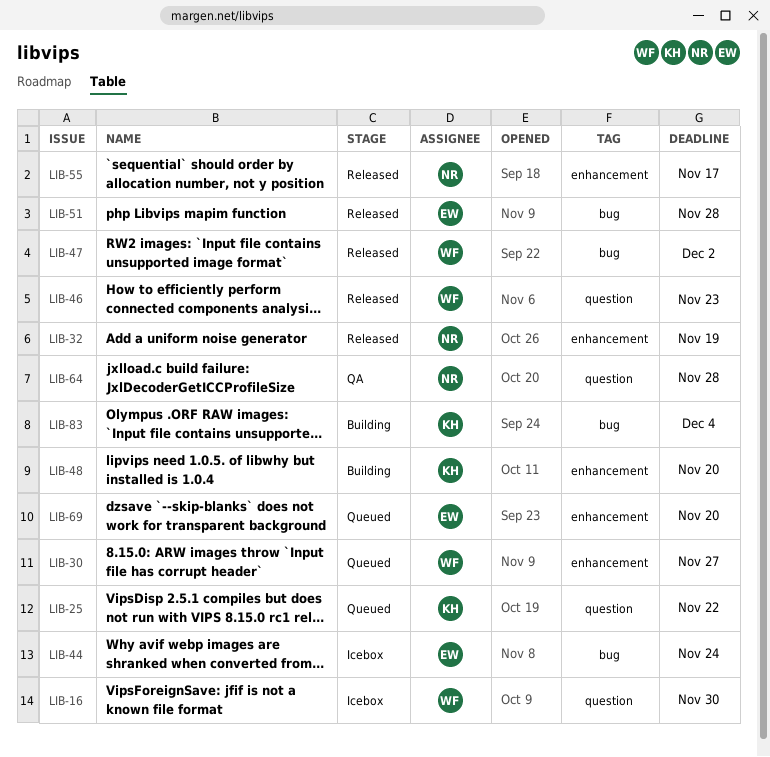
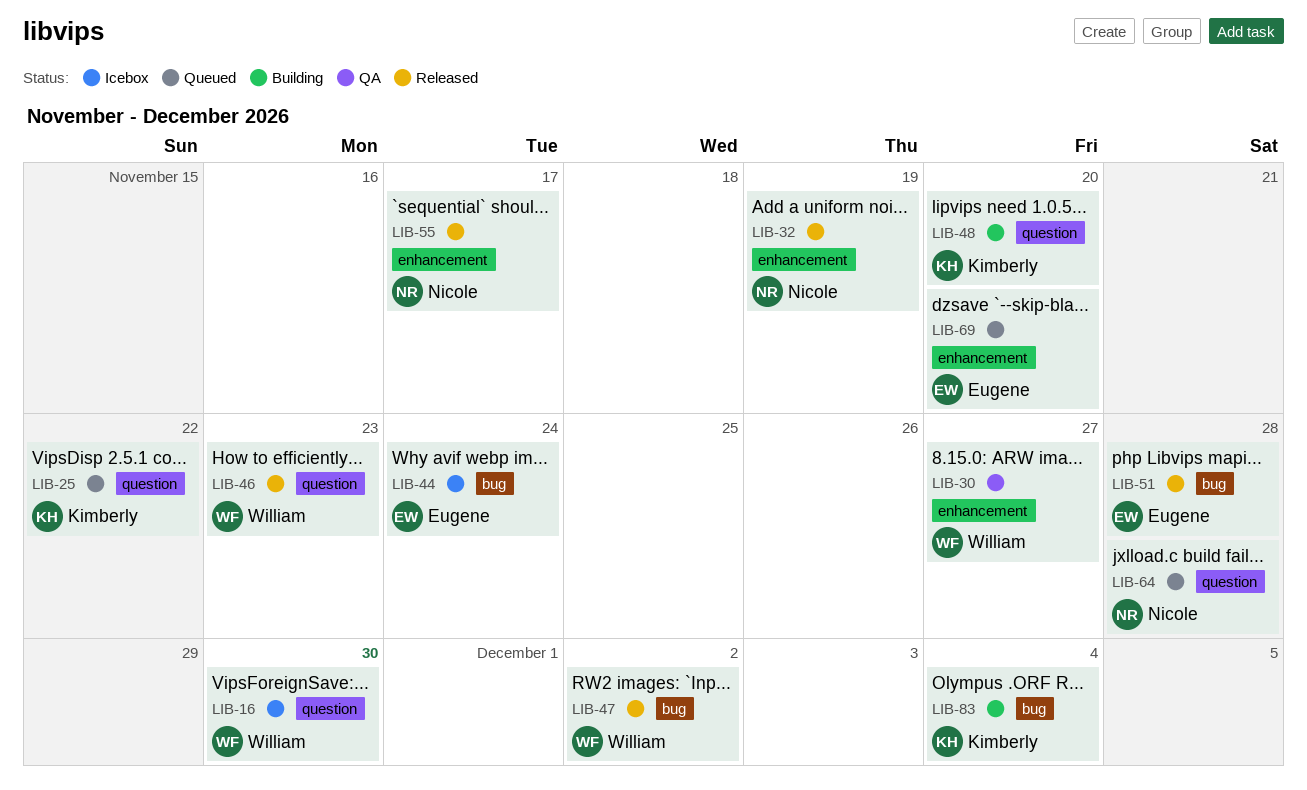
LIB-30, status: Queued -> QA
LIB-48, label: enhancement -> question
LIB-64, status: QA -> Queued

